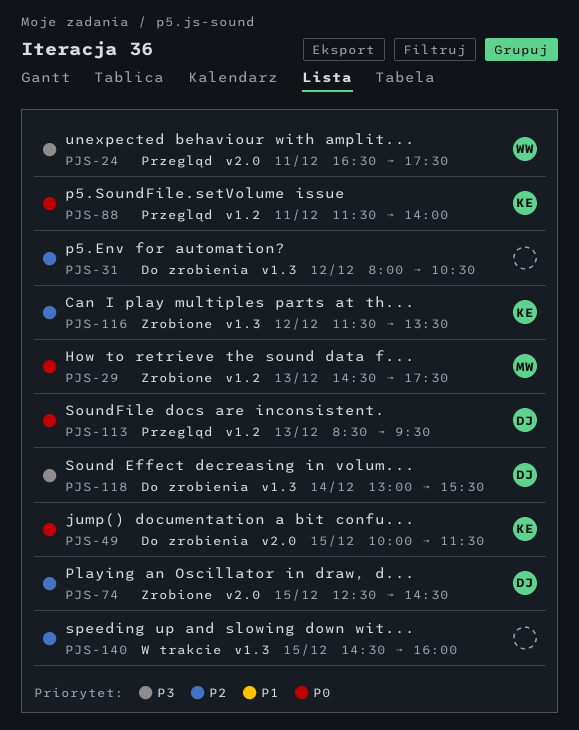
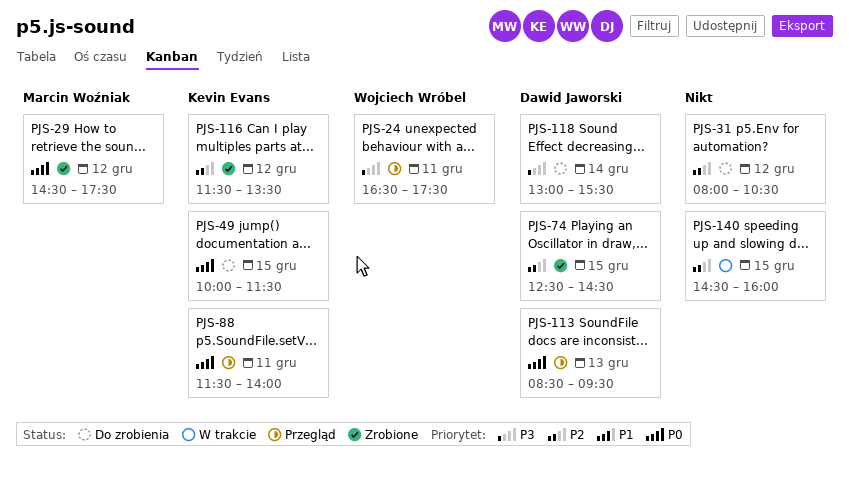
PJS-29, day: Dec 13 -> Dec 12

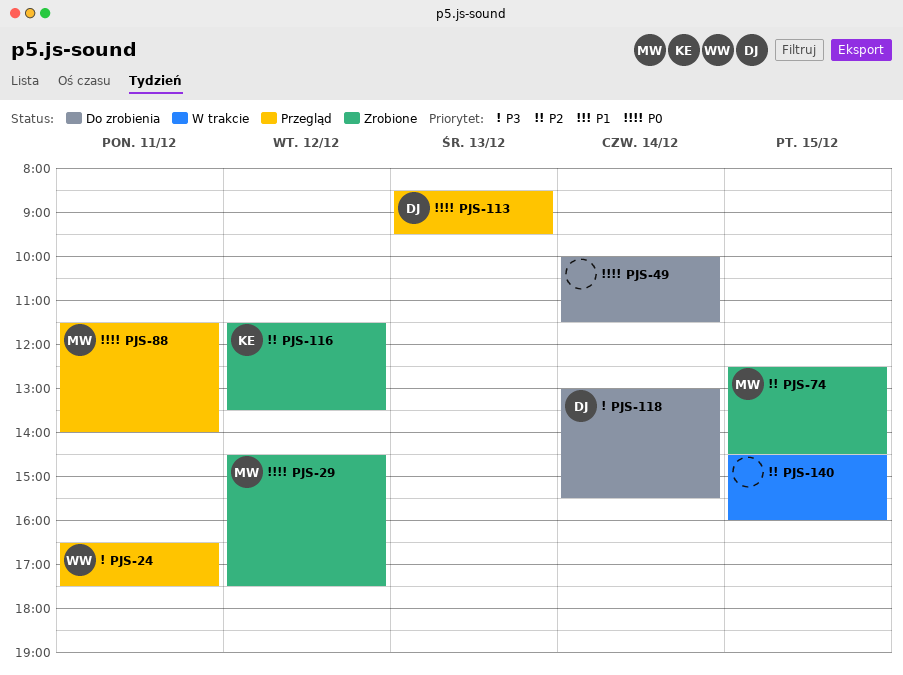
PJS-31: present -> none
PJS-49, owner: Kevin Evans -> none
PJS-49, day: Dec 15 -> Dec 14
PJS-74, owner: Dawid Jaworski -> Marcin Woźniak
PJS-88, owner: Kevin Evans -> Marcin Woźniak

